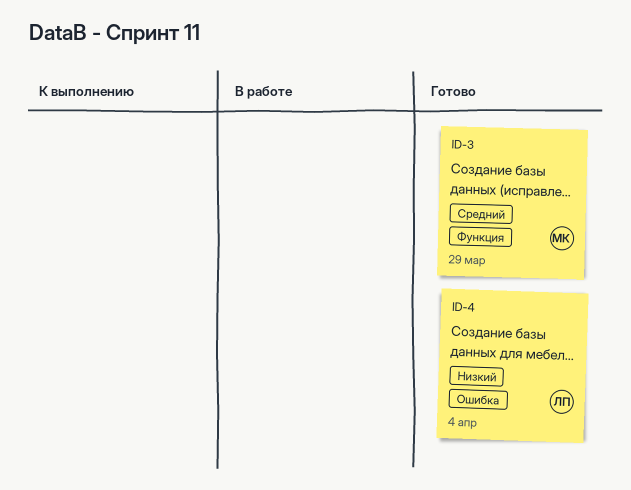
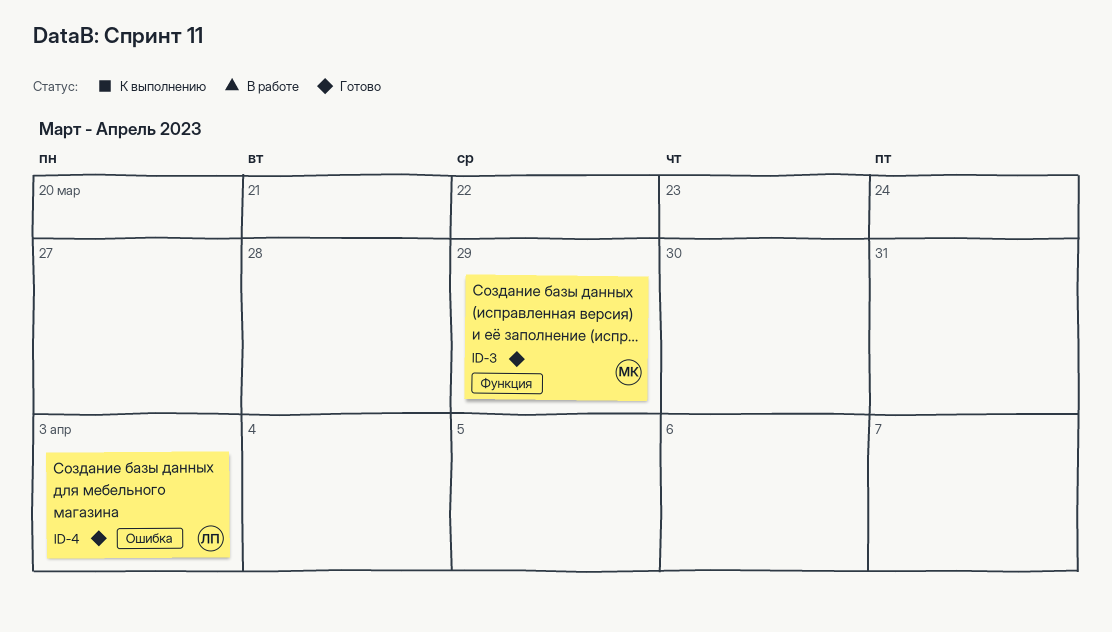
ID-4, due: Apr 4 -> Apr 3

